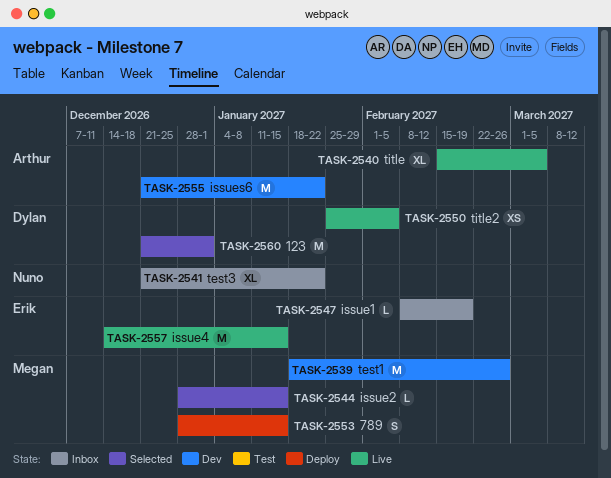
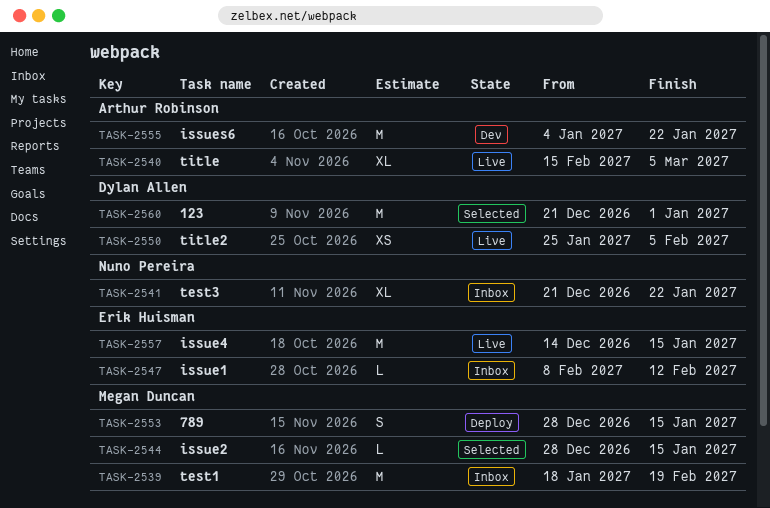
TASK-2539, status: Dev -> Inbox
TASK-2539, due: Feb 26 -> Feb 19
TASK-2547, due: Feb 19 -> Feb 12
TASK-2555, start: Dec 21 -> Jan 4

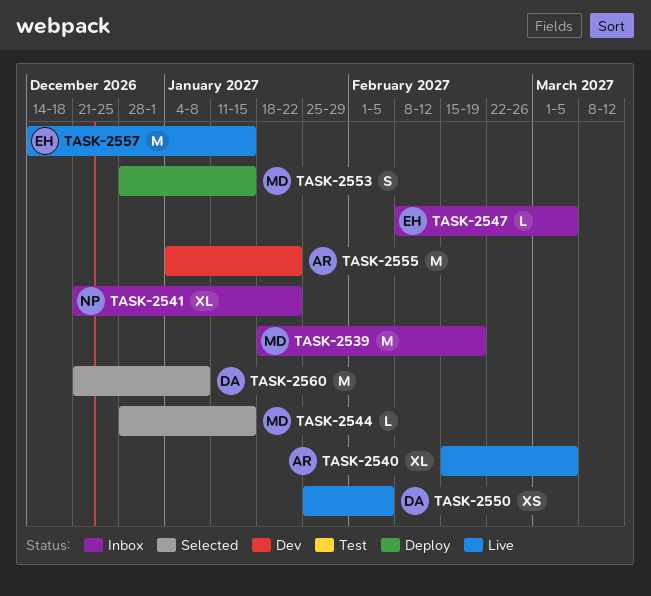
TASK-2547, due: Feb 12 -> Mar 5
TASK-2560, due: Jan 1 -> Jan 8

